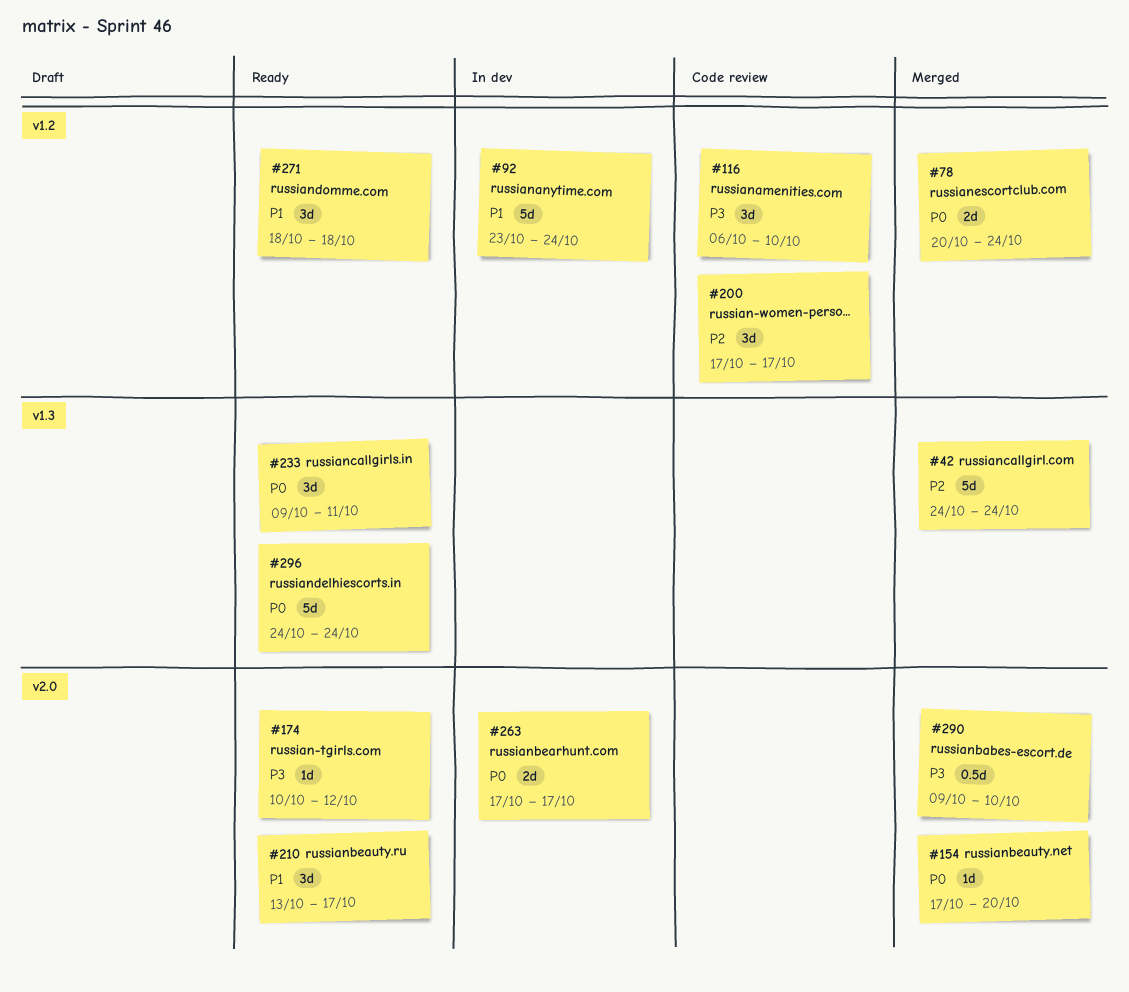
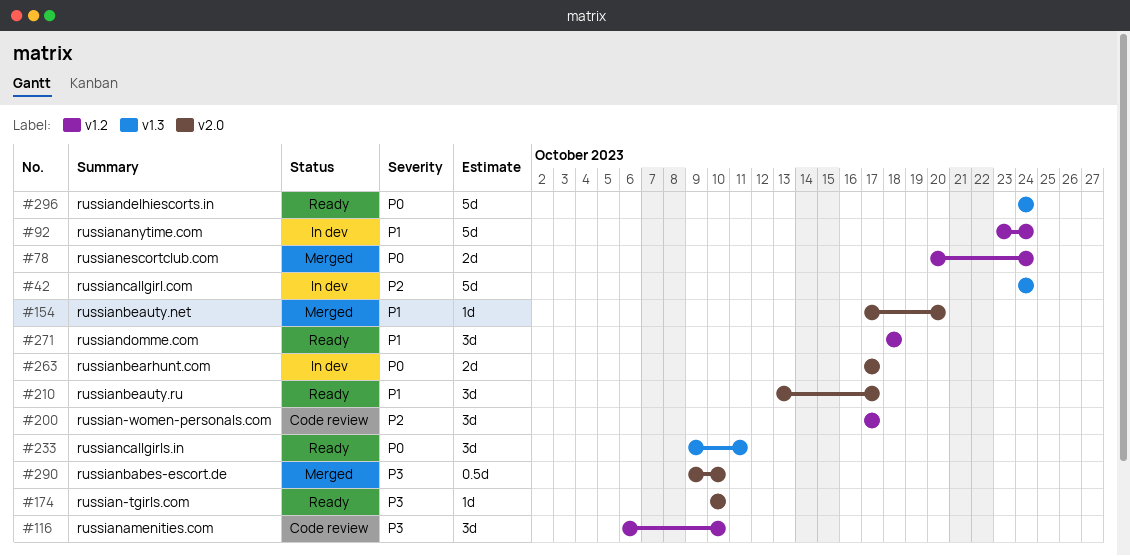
#42, status: Merged -> In dev
#154, priority: P0 -> P1
#174, due: Oct 12 -> Oct 10

